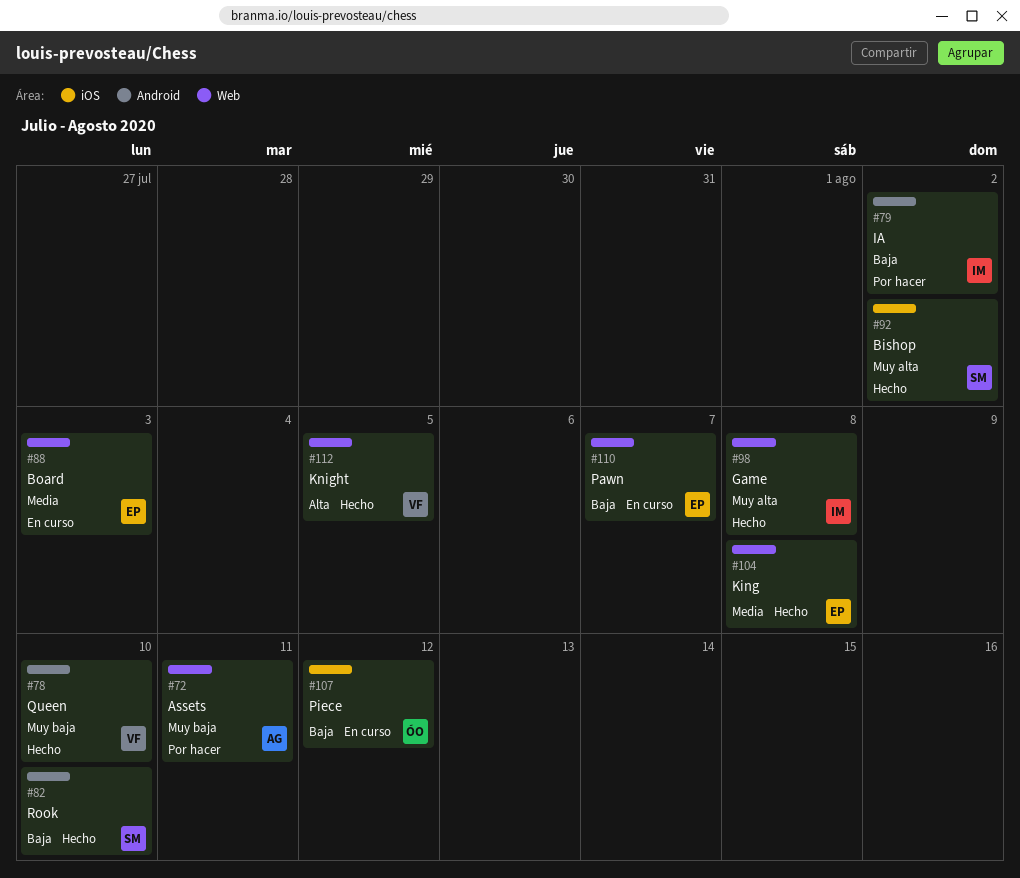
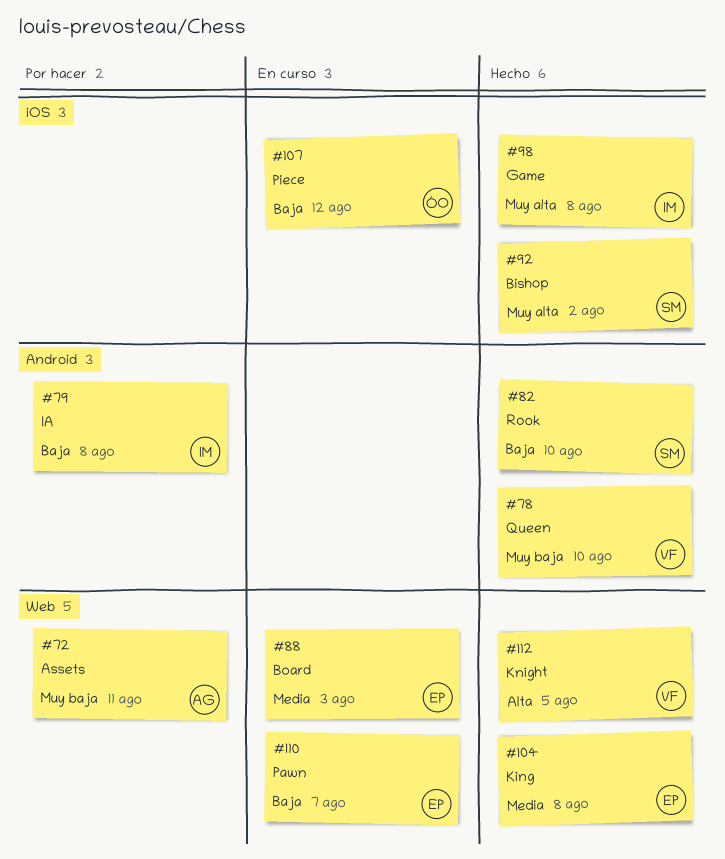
#79, due: Aug 2 -> Aug 8
#98, label: Web -> iOS

